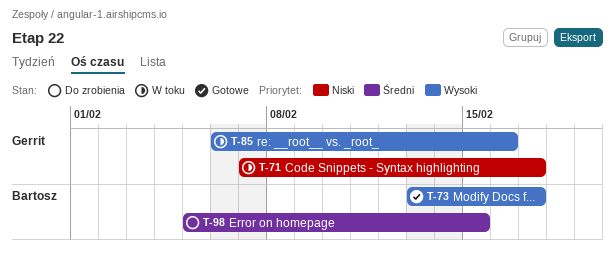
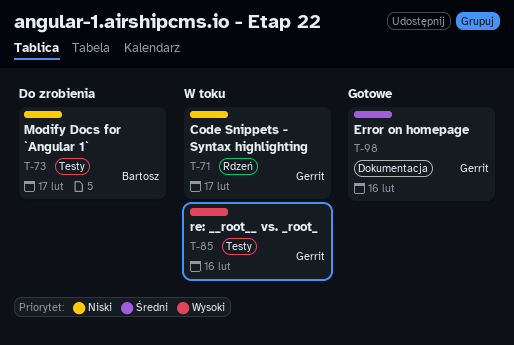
T-73, status: Gotowe -> Do zrobienia
T-73, priority: Wysoki -> Niski
T-98, status: Do zrobienia -> Gotowe
T-98, owner: Bartosz -> Gerrit
T-98, due: Feb 15 -> Feb 16

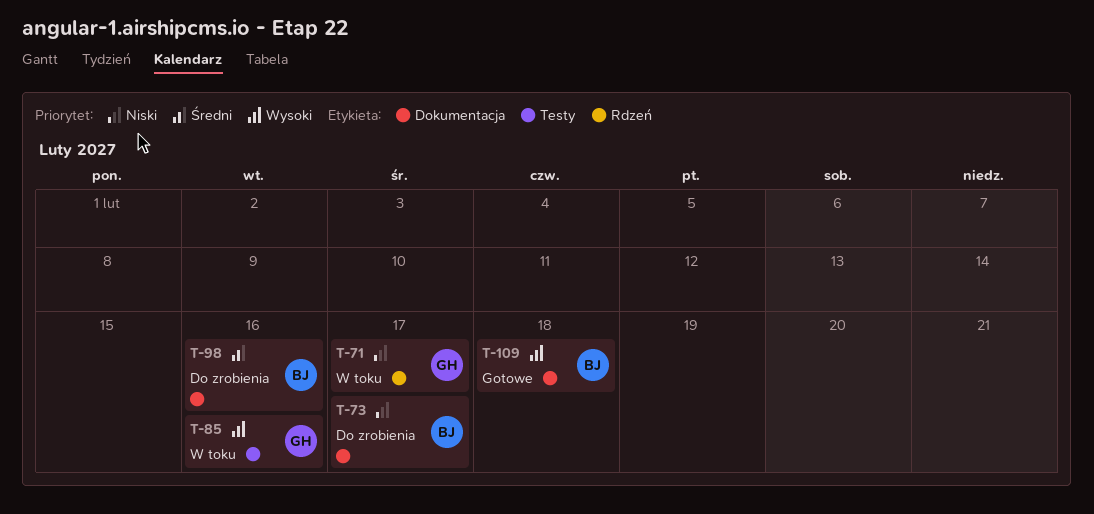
T-73, label: Testy -> Dokumentacja
T-98, status: Gotowe -> Do zrobienia
T-98, owner: Gerrit -> Bartosz
T-109: none -> present

